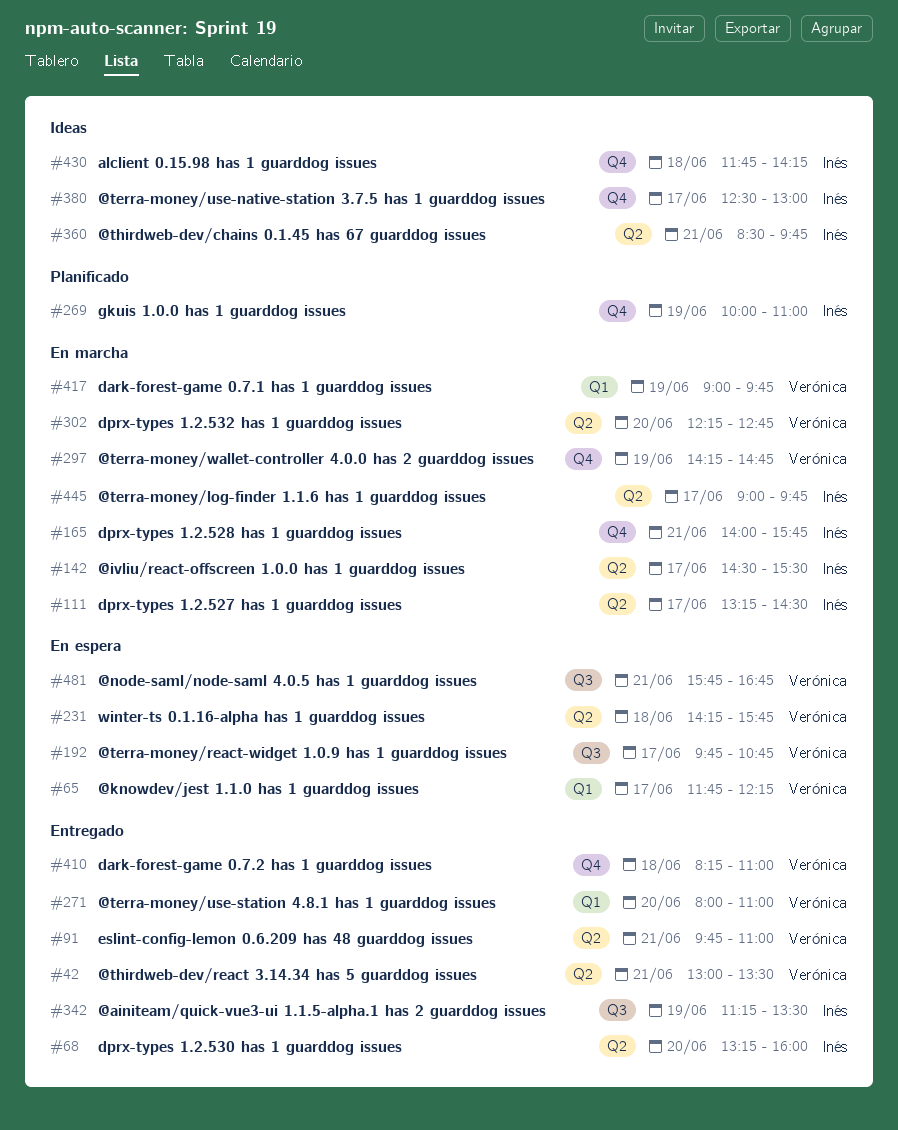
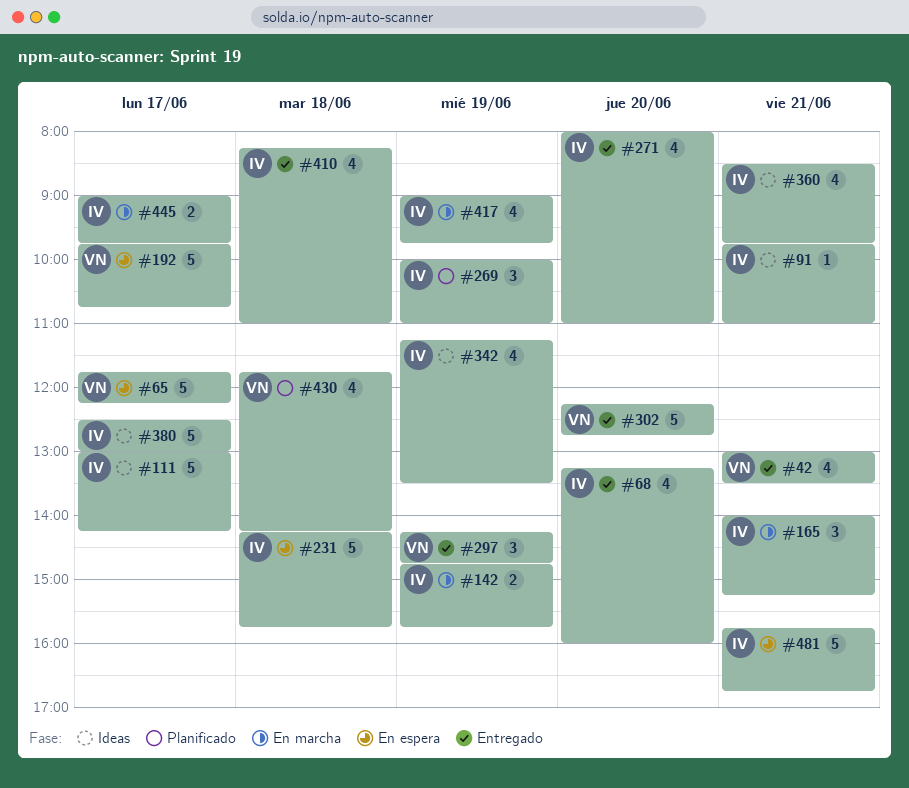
#91, status: Entregado -> Ideas
#91, owner: Verónica -> Inés
#111, status: En marcha -> Ideas
#111, begins: 13:15 -> 13:00
#111, ends: 14:30 -> 14:15
#142, day: Jun 17 -> Jun 19
#142, begins: 14:30 -> 14:45
#142, ends: 15:30 -> 15:45
#165, ends: 15:45 -> 15:15
#231, owner: Verónica -> Inés
#271, owner: Verónica -> Inés
#297, status: En marcha -> Entregado
#302, status: En marcha -> Entregado
#342, status: Entregado -> Ideas
#410, owner: Verónica -> Inés
#417, owner: Verónica -> Inés
#430, status: Ideas -> Planificado
#430, owner: Inés -> Verónica
#481, owner: Verónica -> Inés

